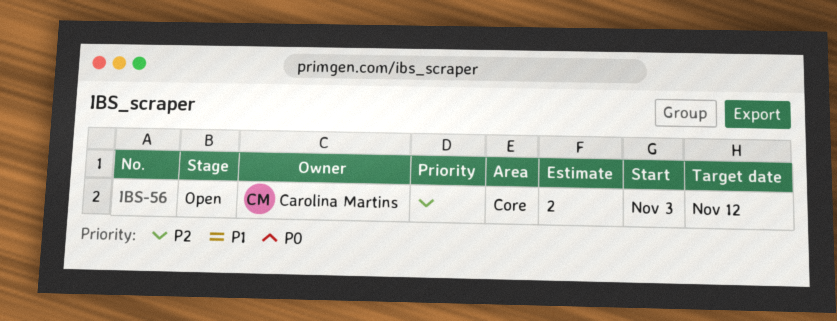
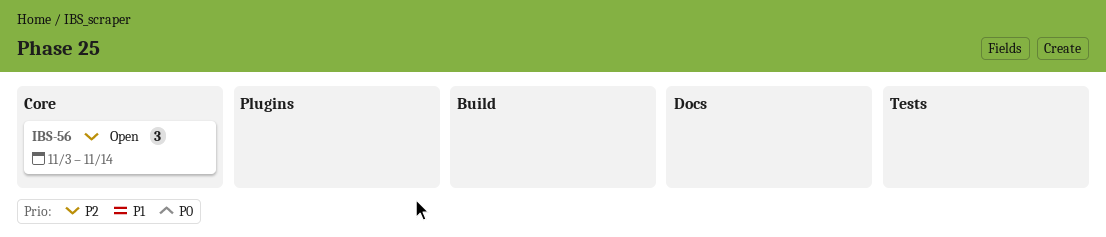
IBS-56, estimate: 2 -> 3
IBS-56, due: Nov 12 -> Nov 14

